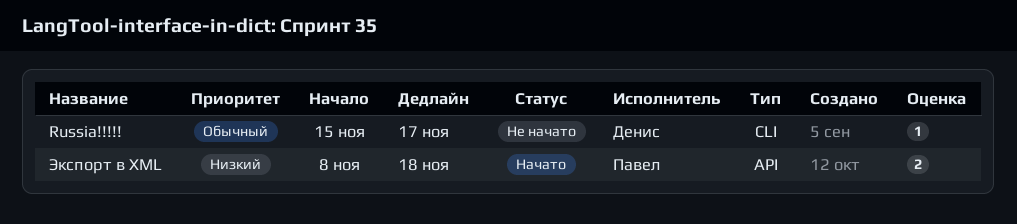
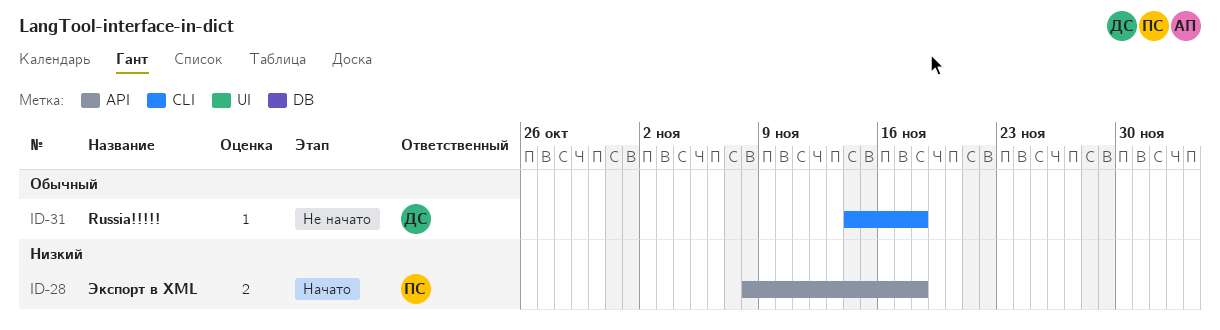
Russia!!!!!, start: Nov 15 -> Nov 14
Russia!!!!!, due: Nov 17 -> Nov 18

